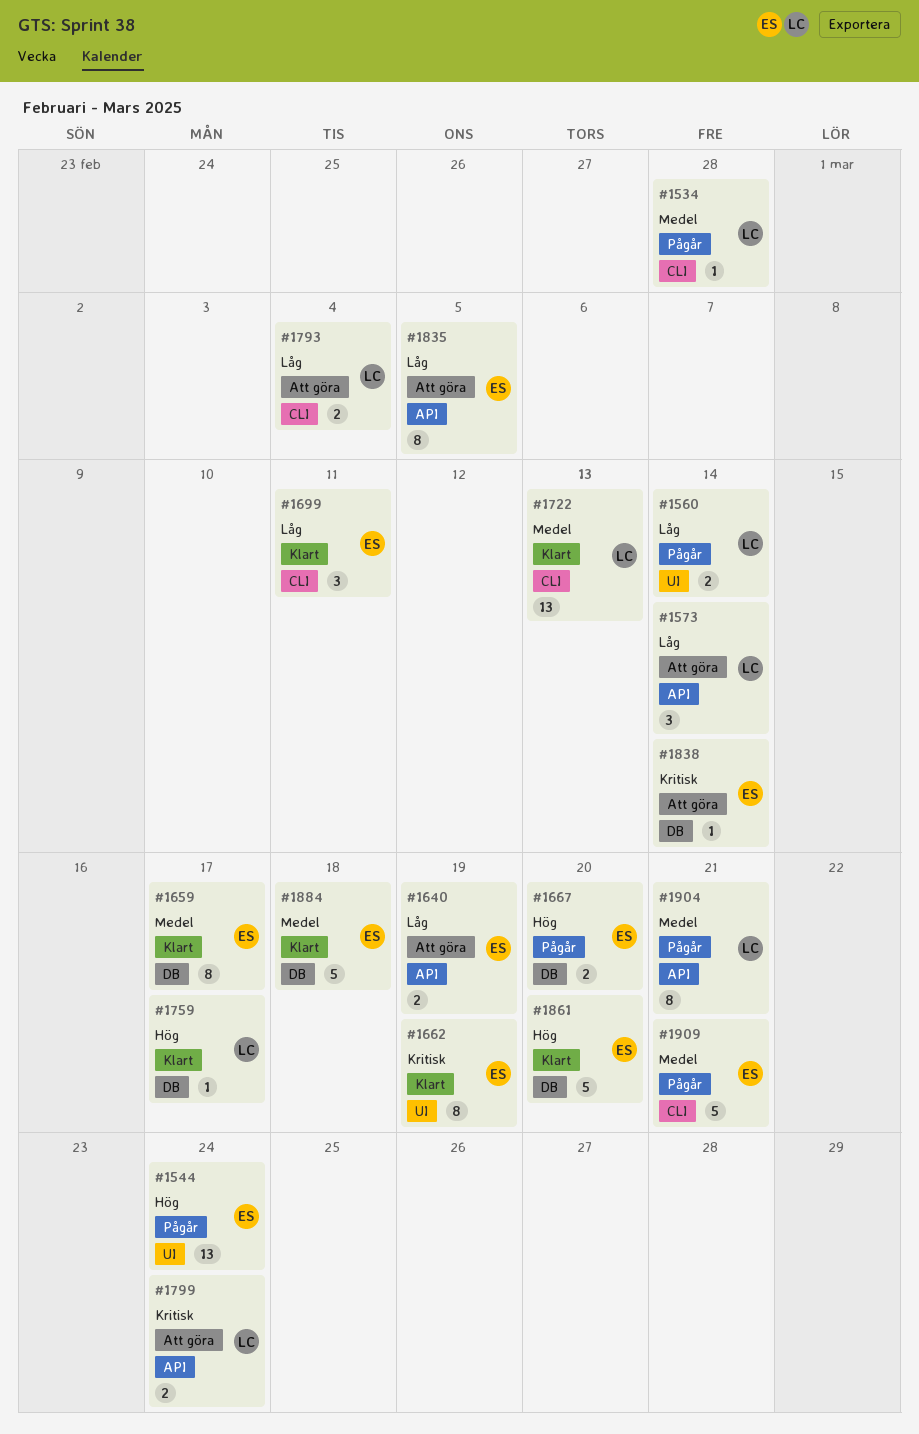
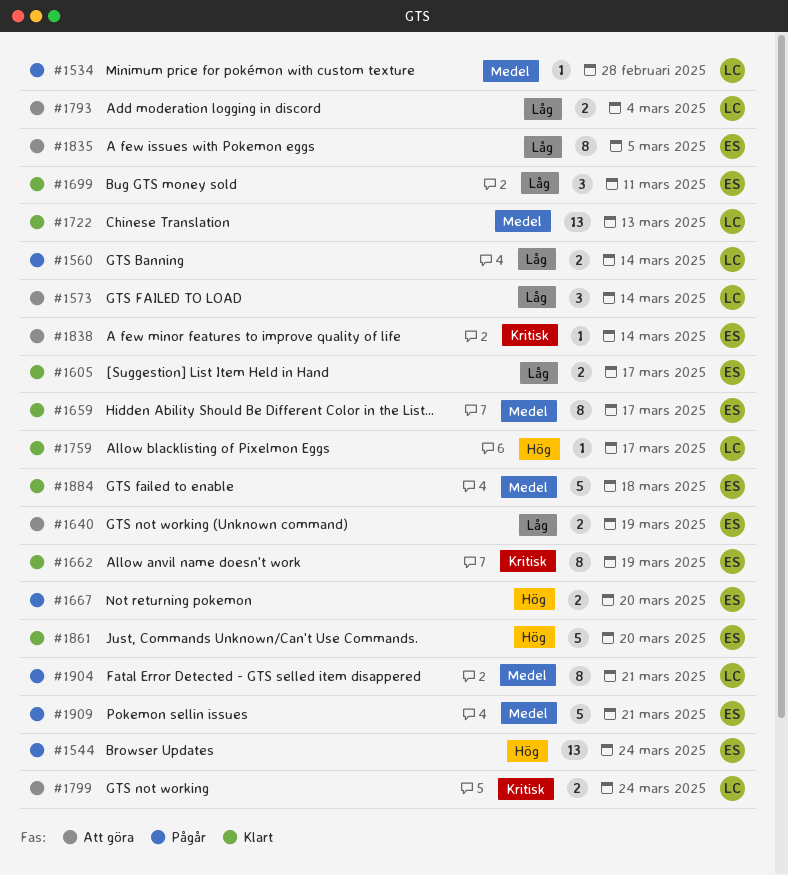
#1605: none -> present

